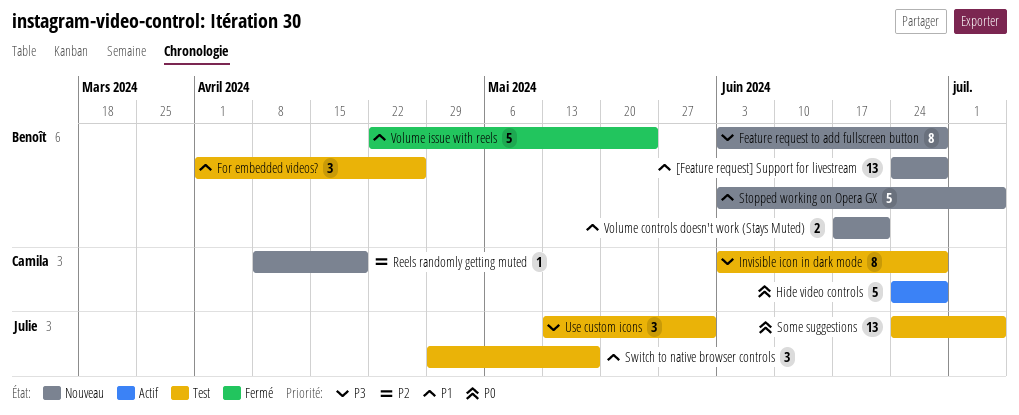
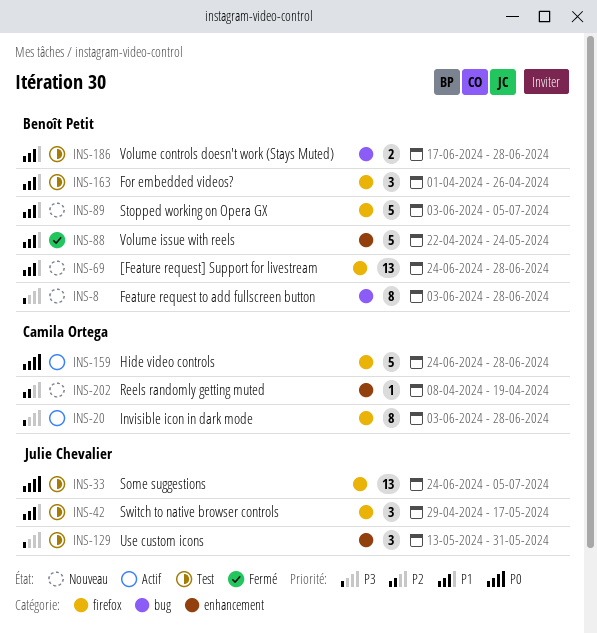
Invisible icon in dark mode, status: Test -> Actif
Volume controls doesn't work (Stays Muted), status: Nouveau -> Test
Volume controls doesn't work (Stays Muted), due: Jun 21 -> Jun 28

